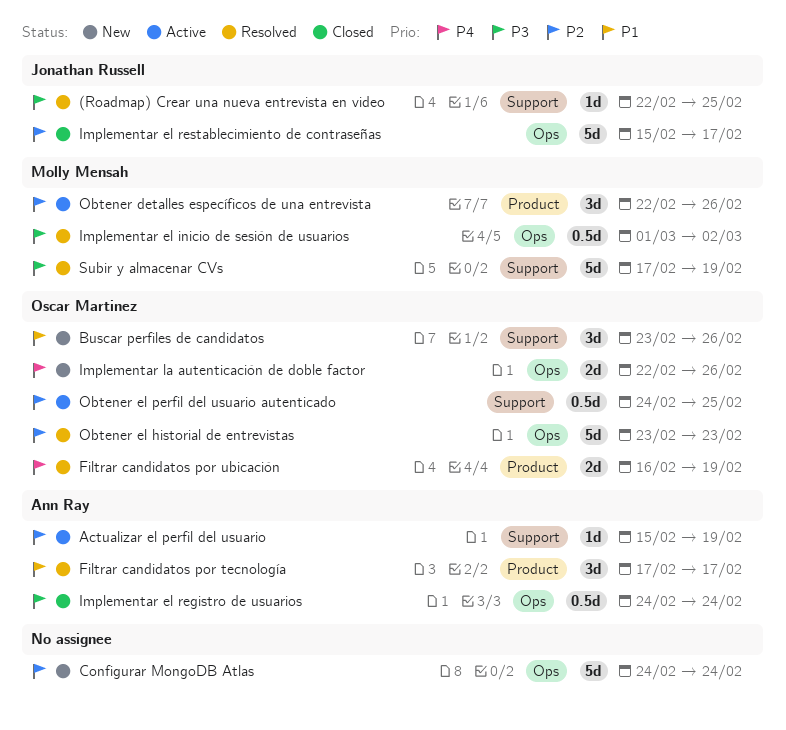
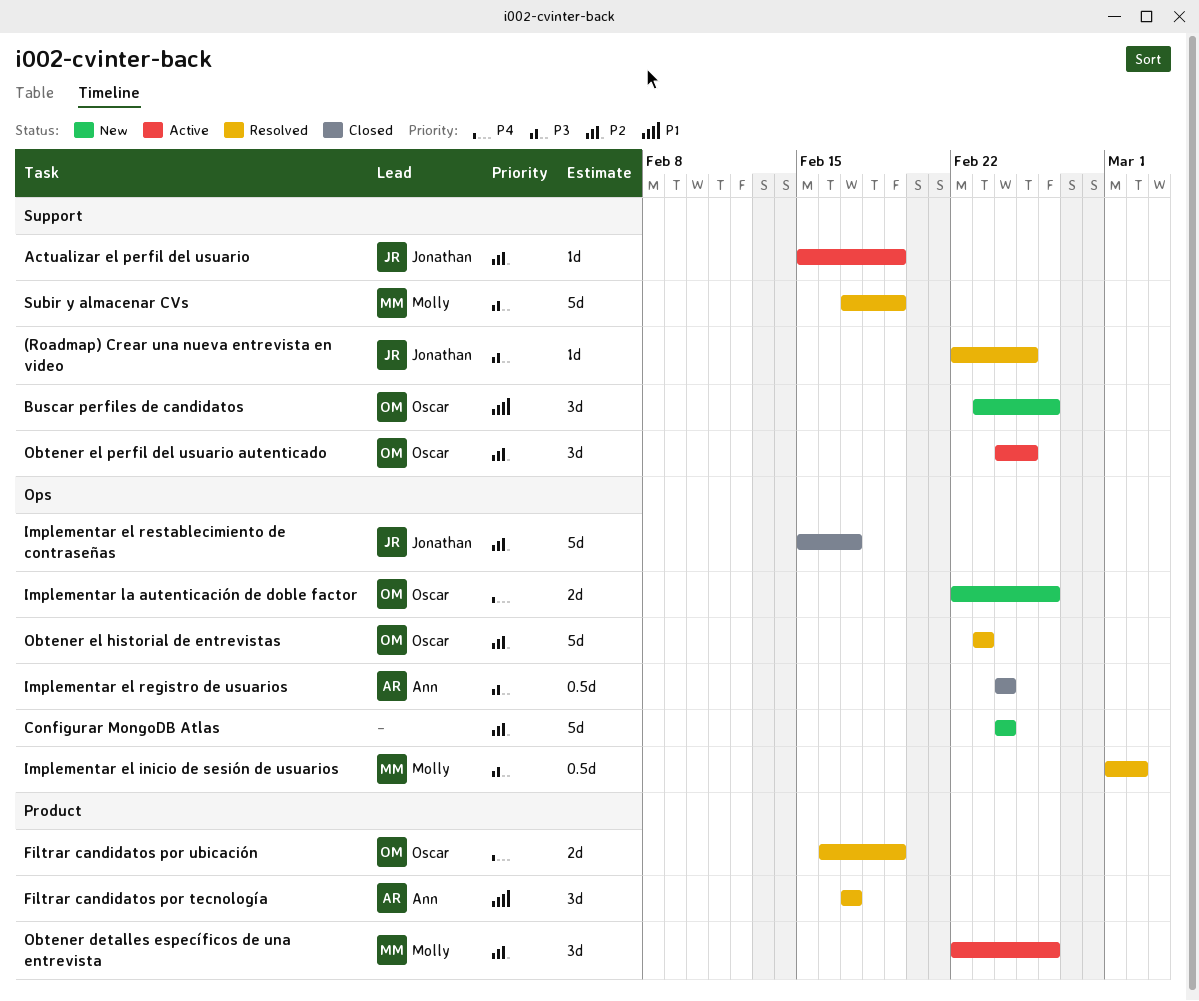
Actualizar el perfil del usuario, owner: Ann Ray -> Jonathan Russell
Obtener el perfil del usuario autenticado, estimate: 0.5d -> 3d

